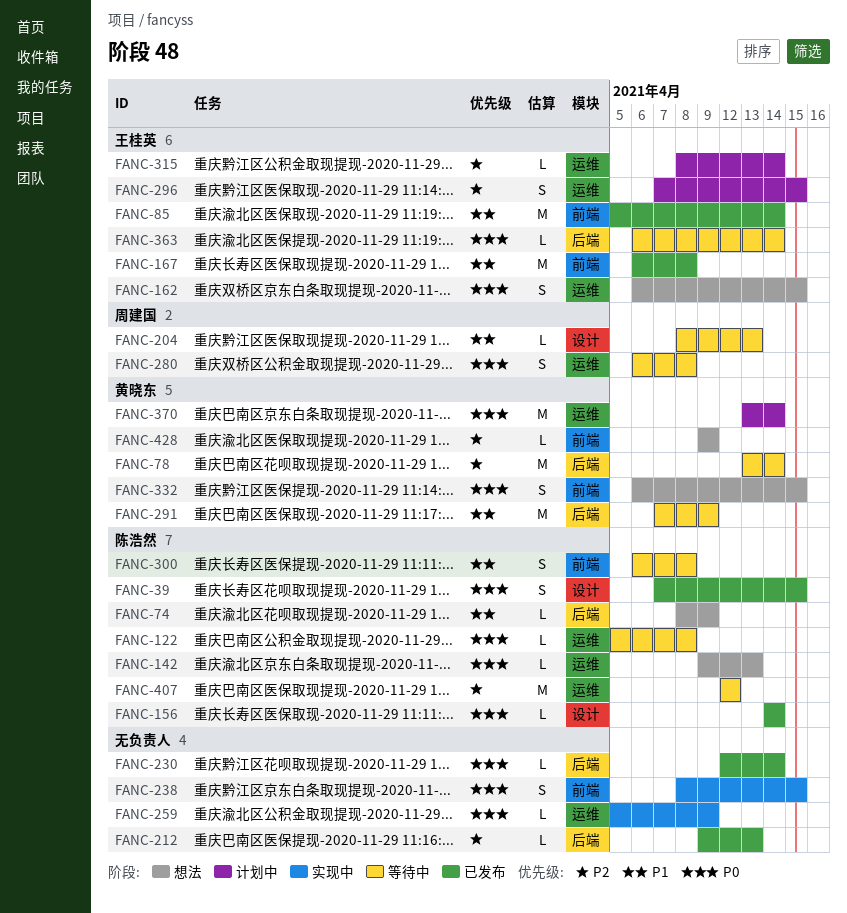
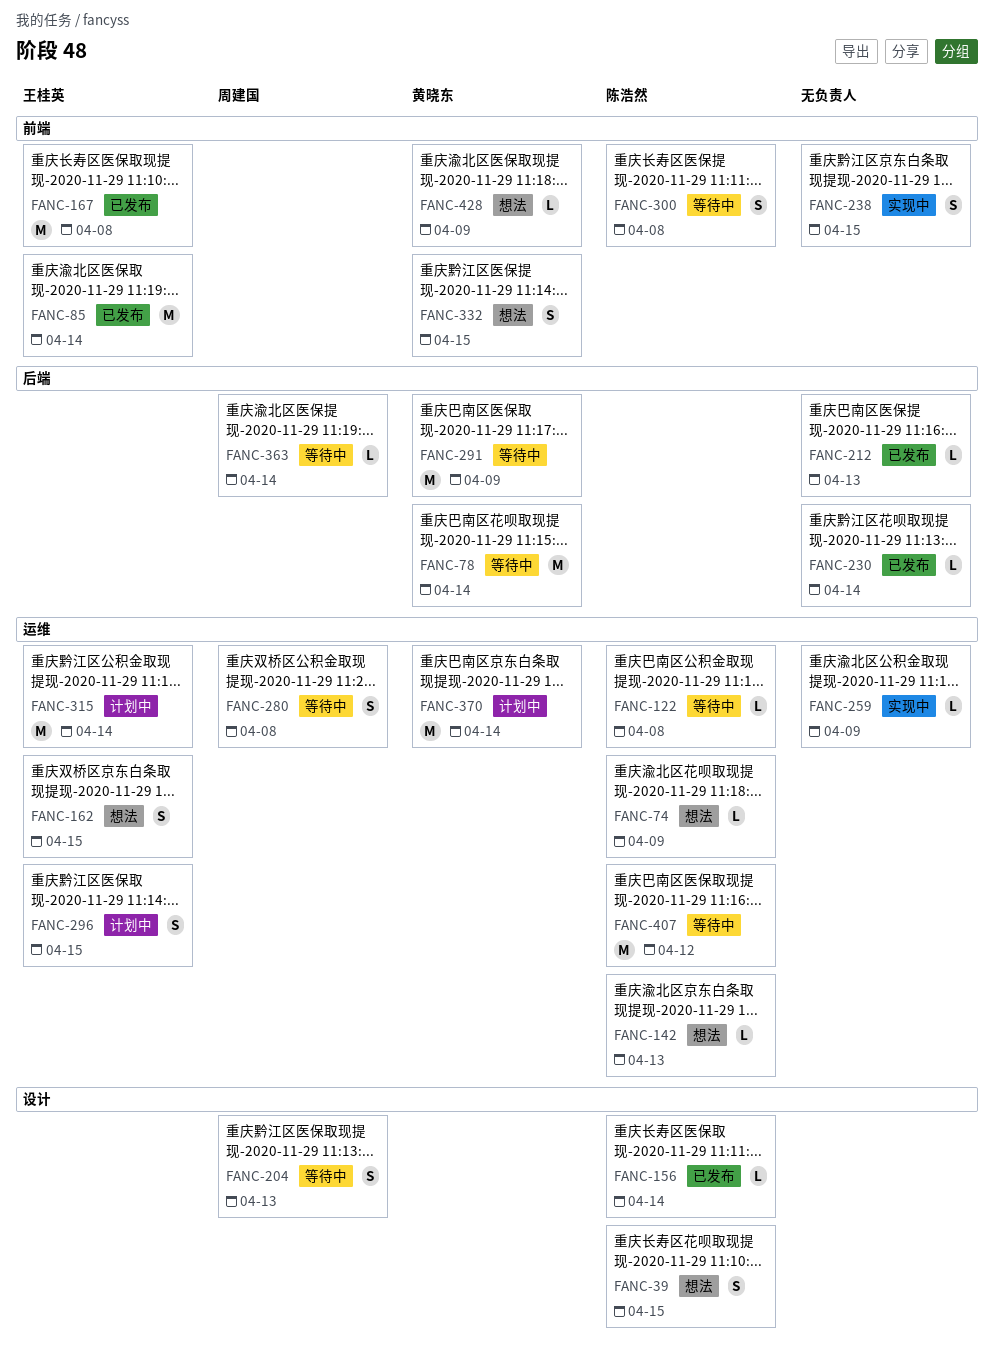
FANC-39, status: 已发布 -> 想法
FANC-74, label: 后端 -> 运维
FANC-204, estimate: L -> S
FANC-315, estimate: L -> M
FANC-363, owner: 王桂英 -> 周建国

